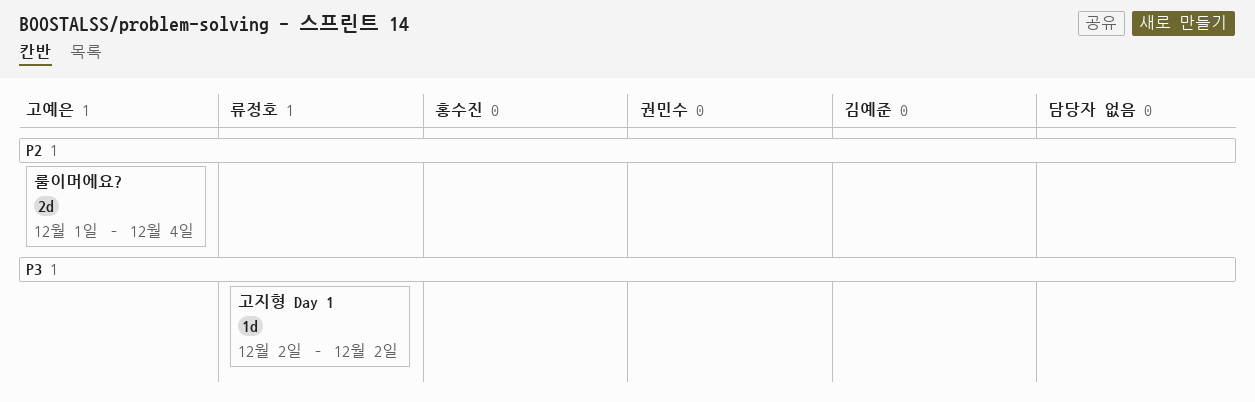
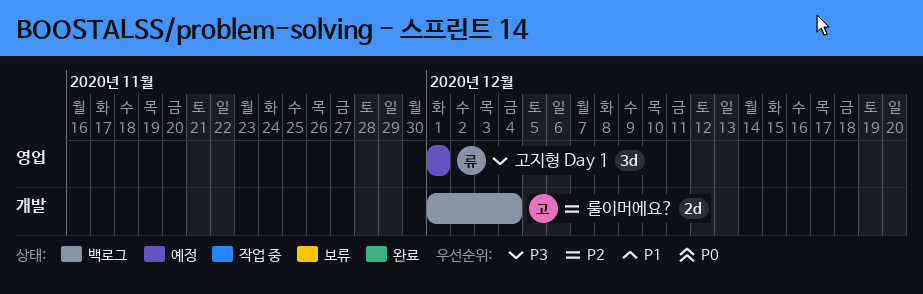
고지형 Day 1, estimate: 1d -> 3d
고지형 Day 1, start: Dec 2 -> Dec 1
고지형 Day 1, due: Dec 2 -> Dec 1

